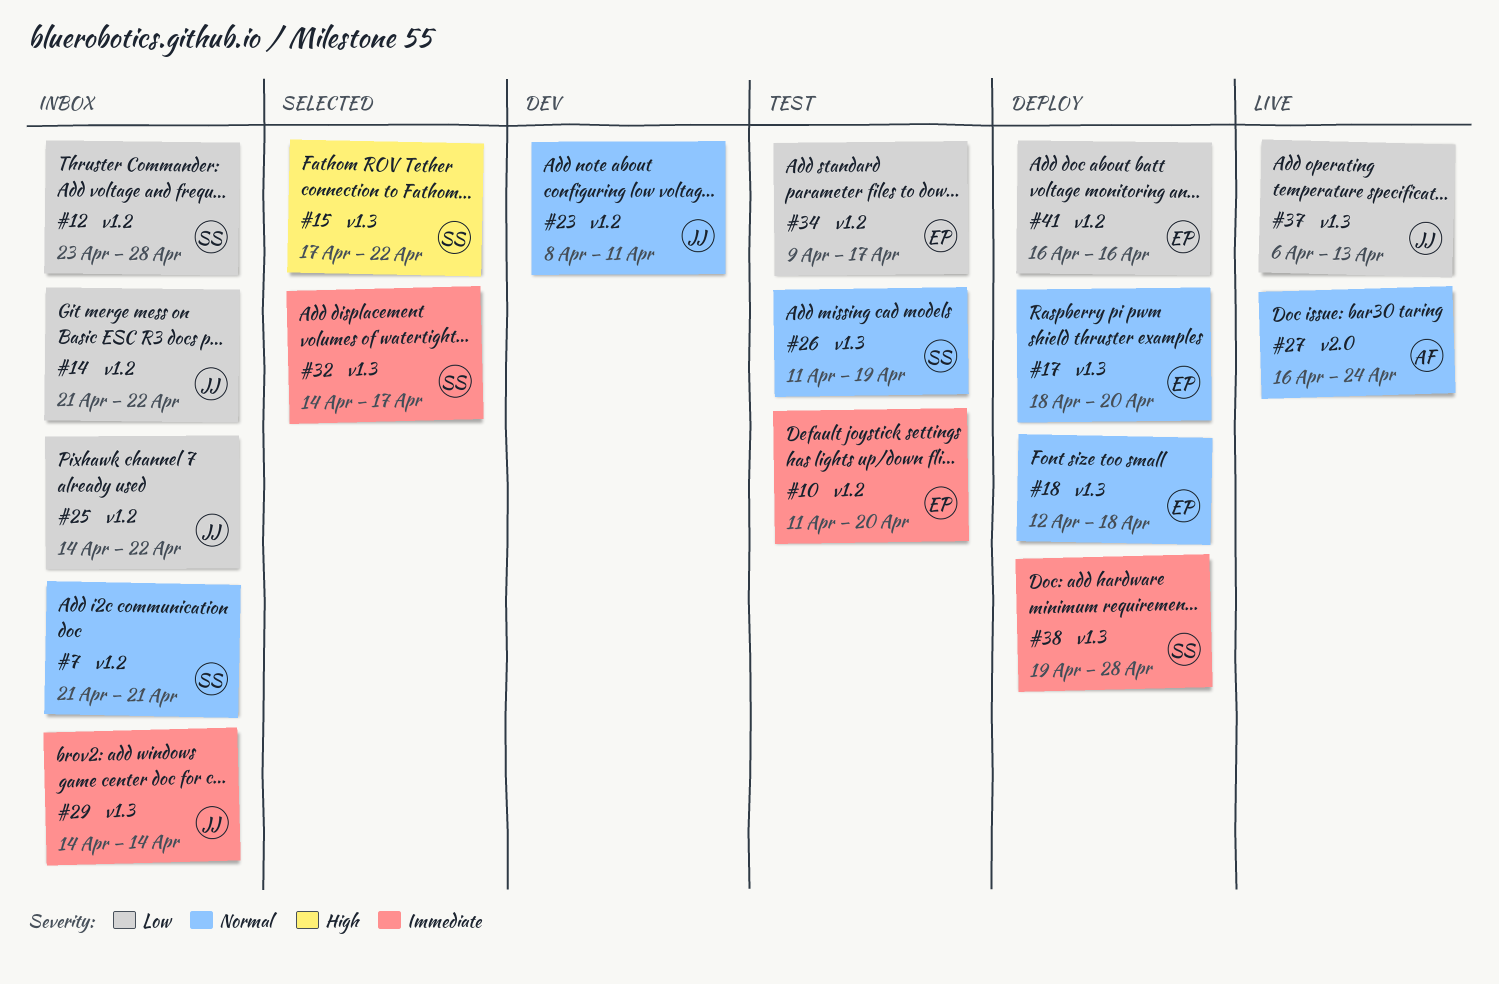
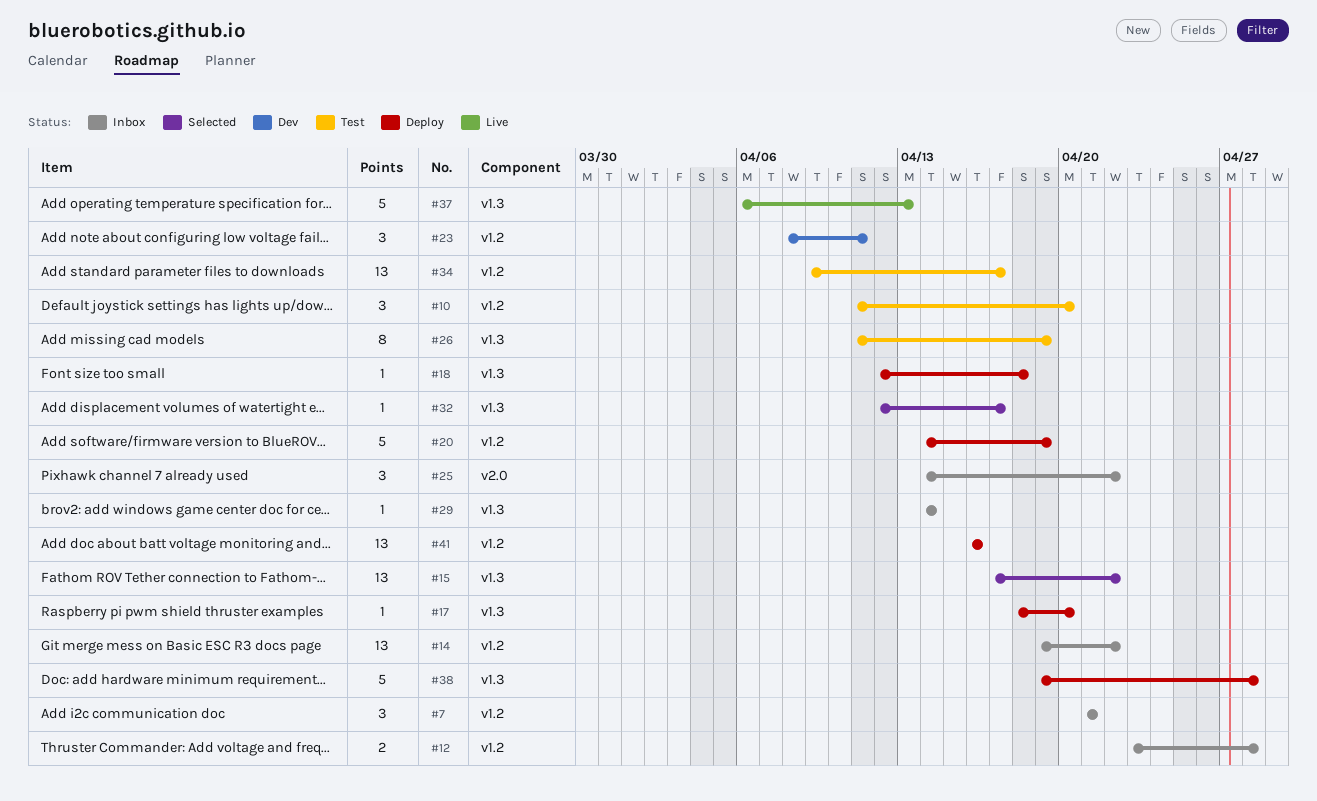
#14, start: Apr 21 -> Apr 19
#20: none -> present
#25, label: v1.2 -> v2.0
#27: present -> none
#32, start: Apr 14 -> Apr 12

